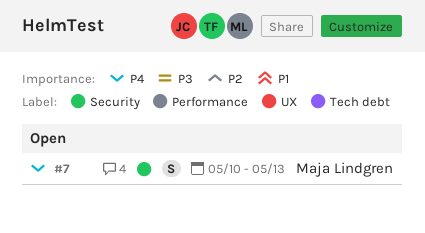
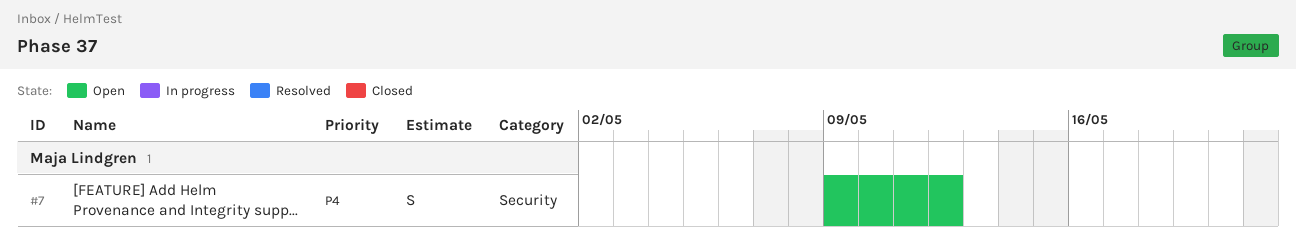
#7, start: May 10 -> May 9
#7, due: May 13 -> May 12

